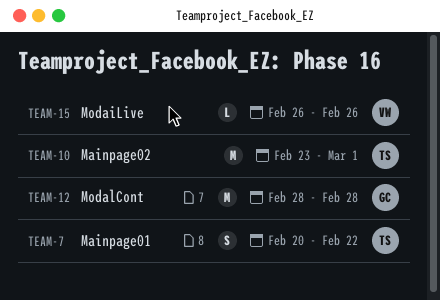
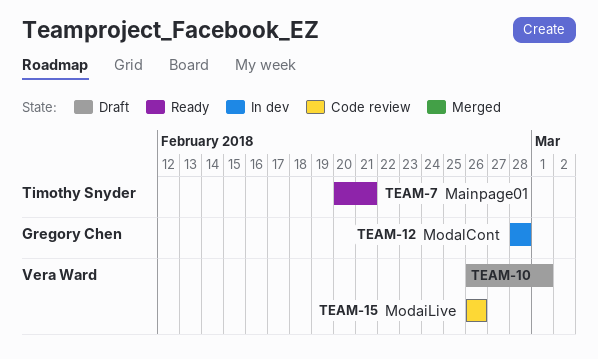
TEAM-7, due: Feb 22 -> Feb 21
TEAM-10, owner: Timothy Snyder -> Vera Ward
TEAM-10, start: Feb 23 -> Feb 26

